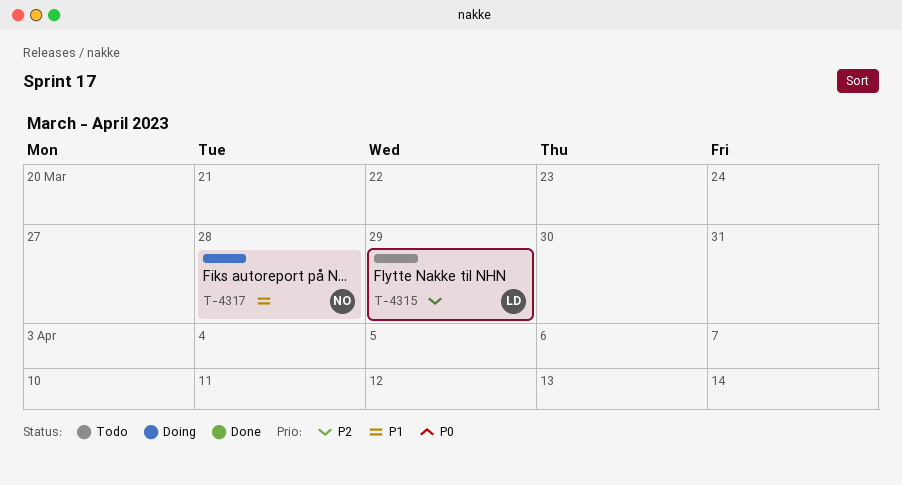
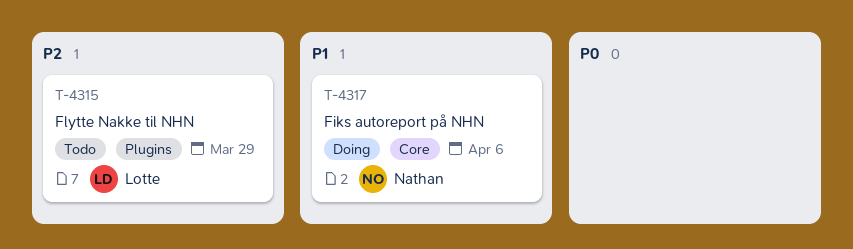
T-4317, due: Mar 28 -> Apr 6

